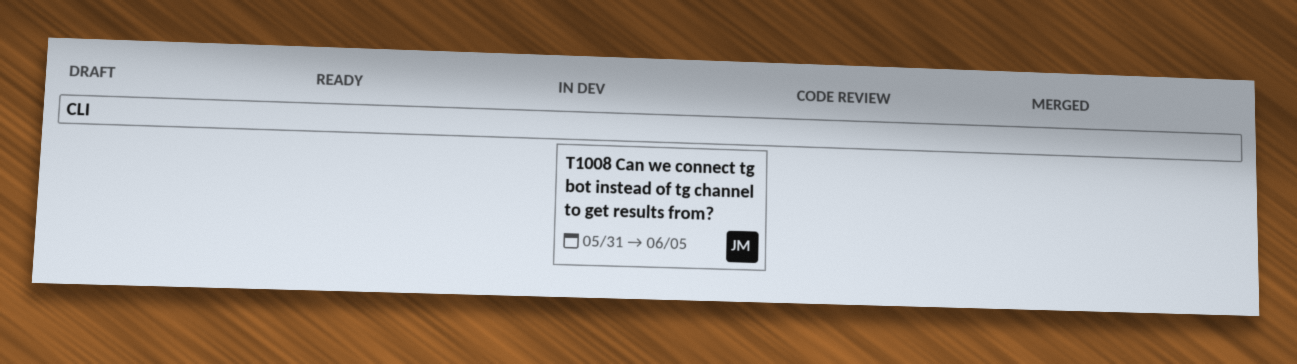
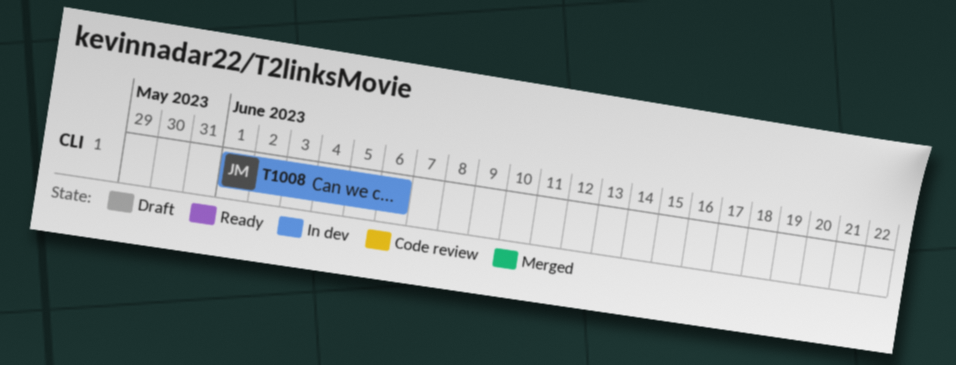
T1008, start: May 31 -> Jun 1
T1008, due: Jun 5 -> Jun 6

